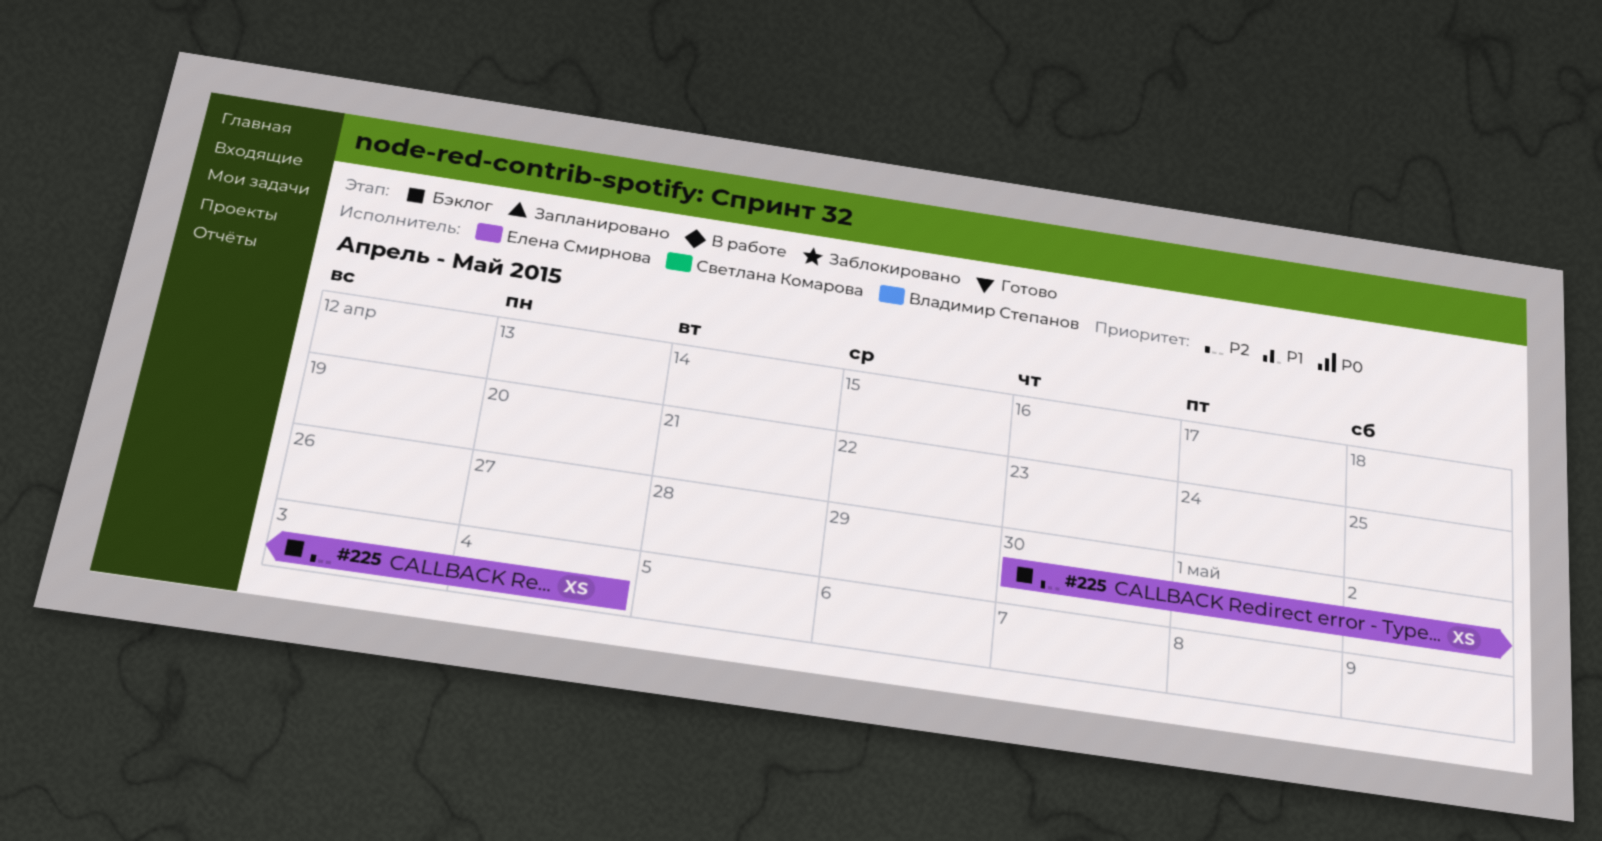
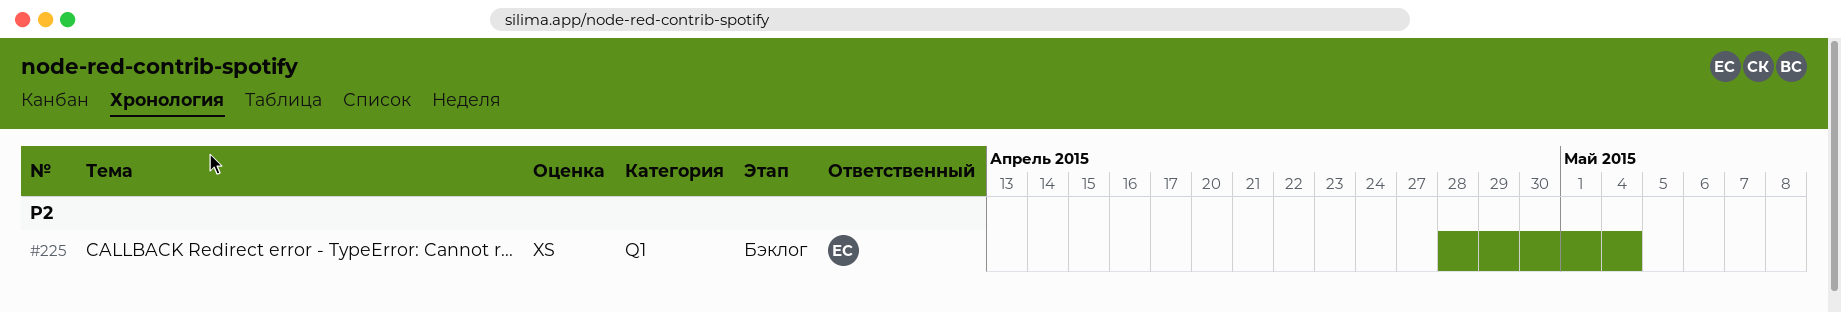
#225, start: Apr 30 -> Apr 28

